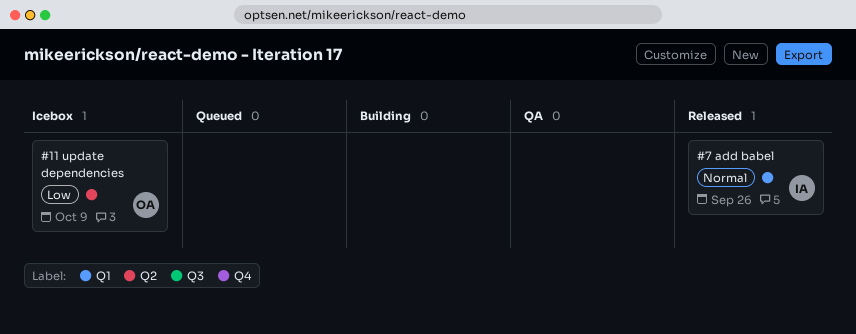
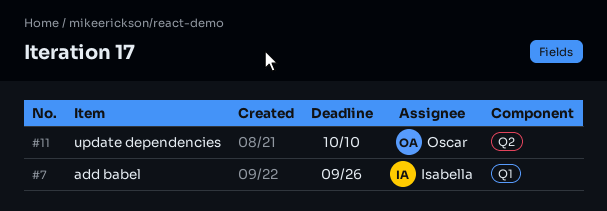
#11, due: Oct 9 -> Oct 10

